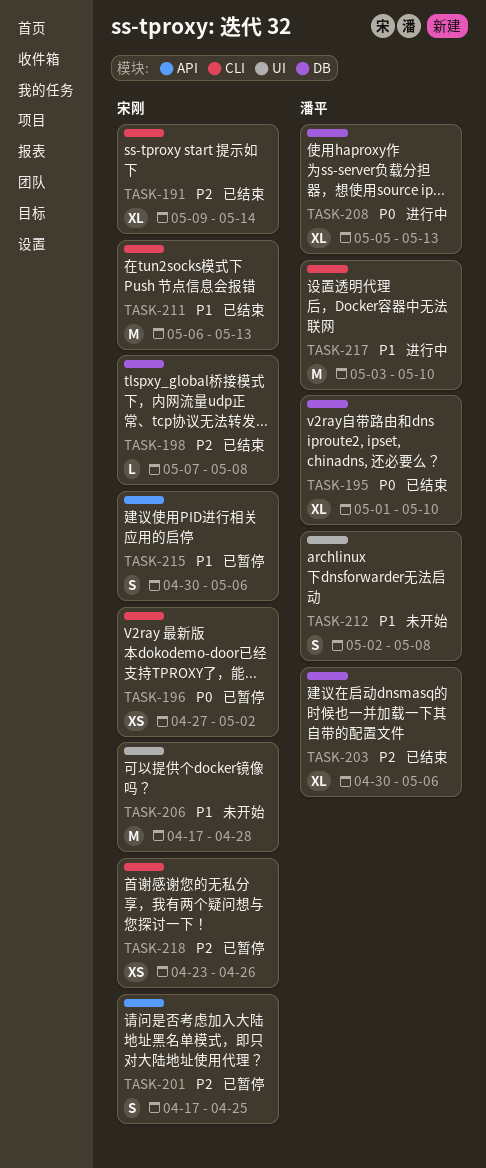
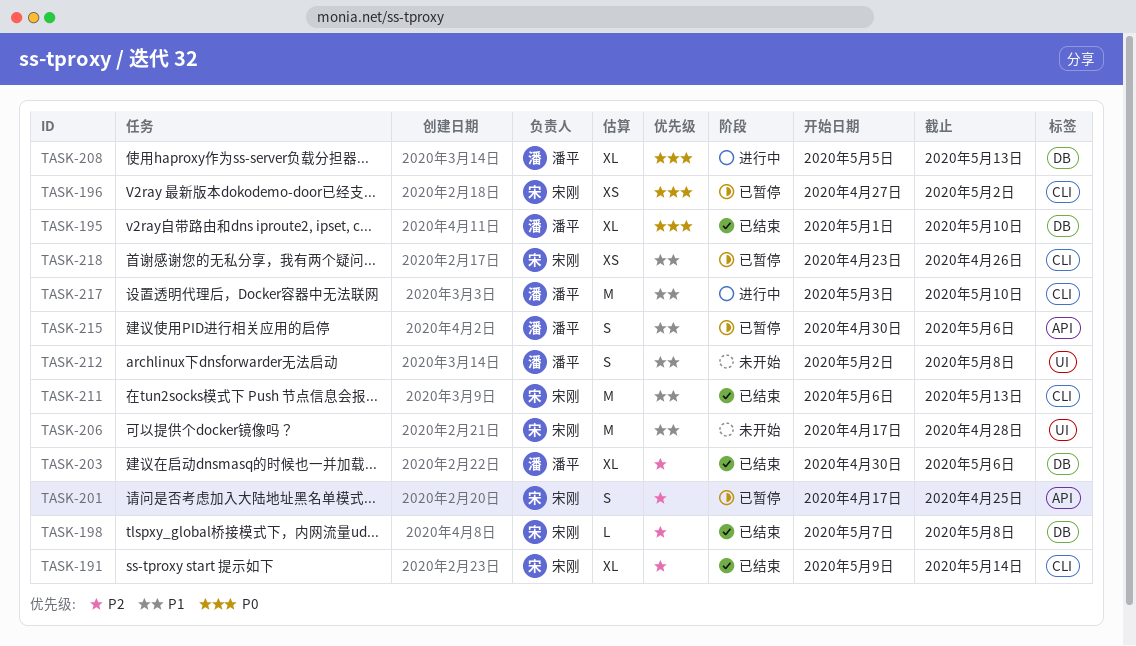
TASK-215, owner: 宋刚 -> 潘平
TASK-218, priority: P2 -> P1

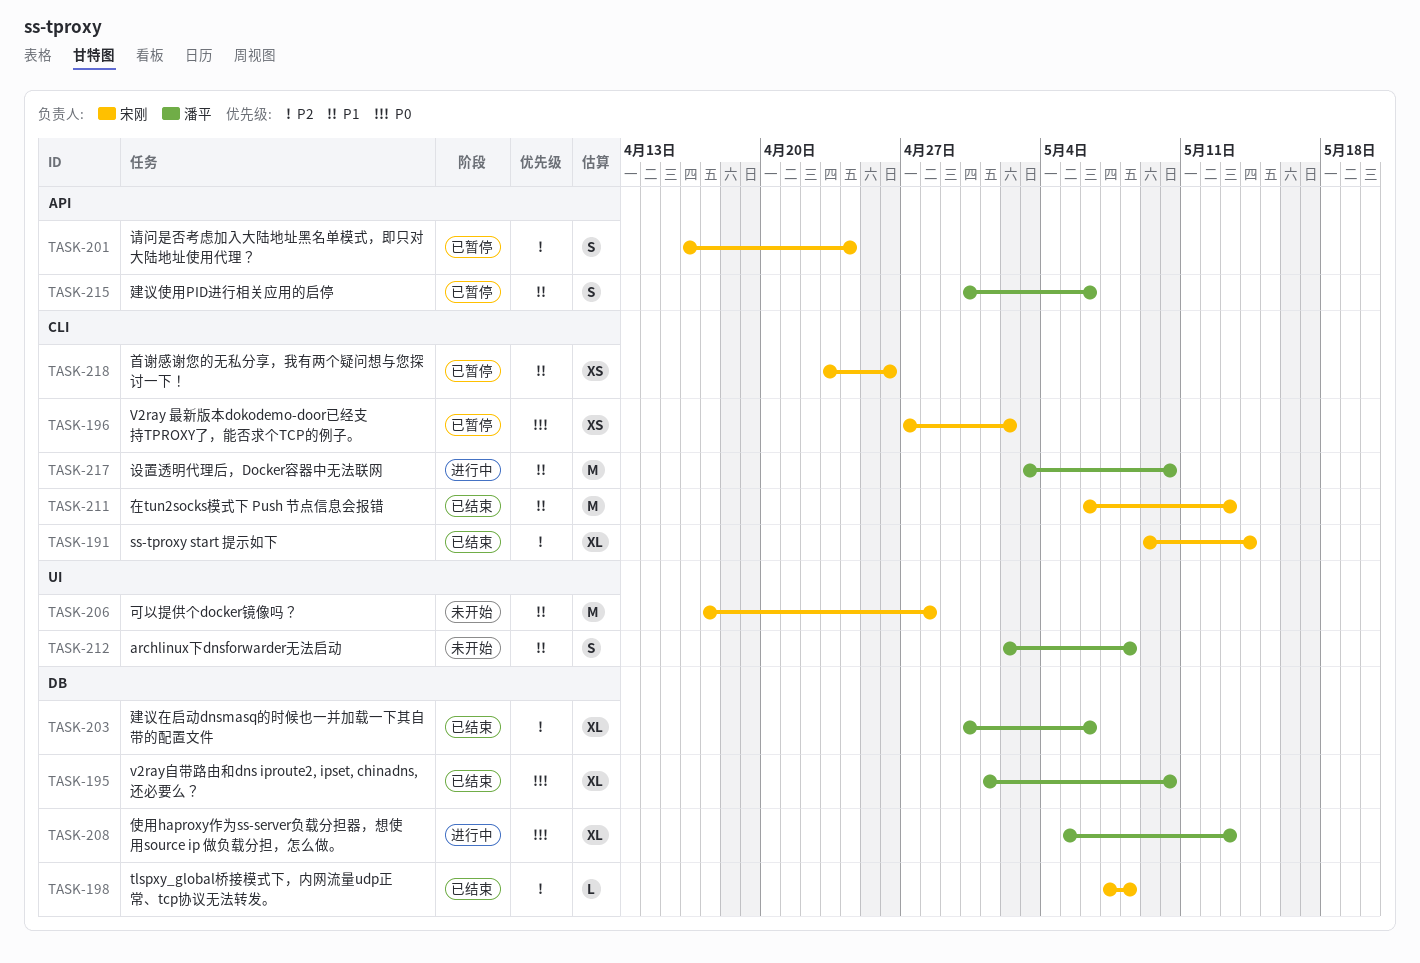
TASK-201, start: Apr 17 -> Apr 16
TASK-201, due: Apr 25 -> Apr 24

